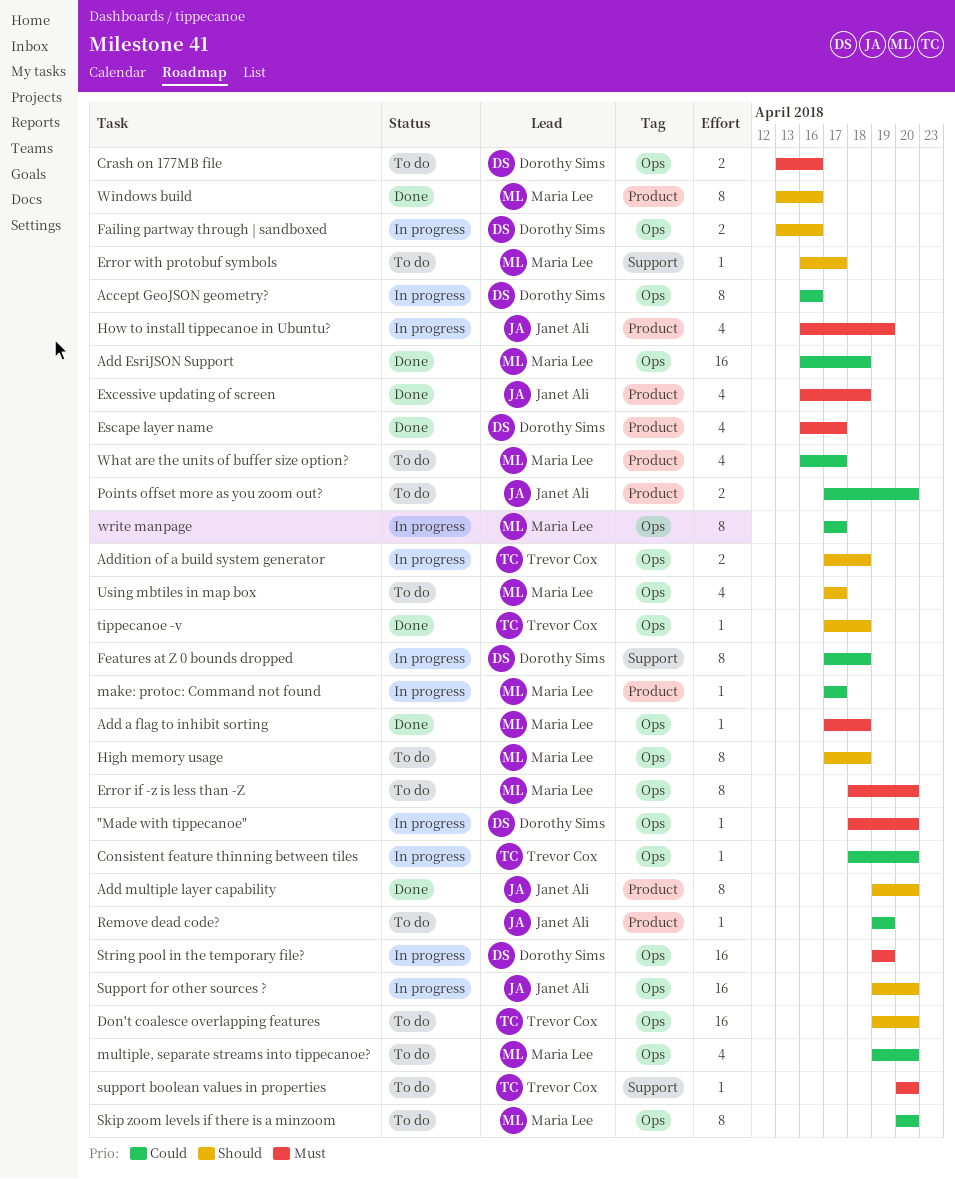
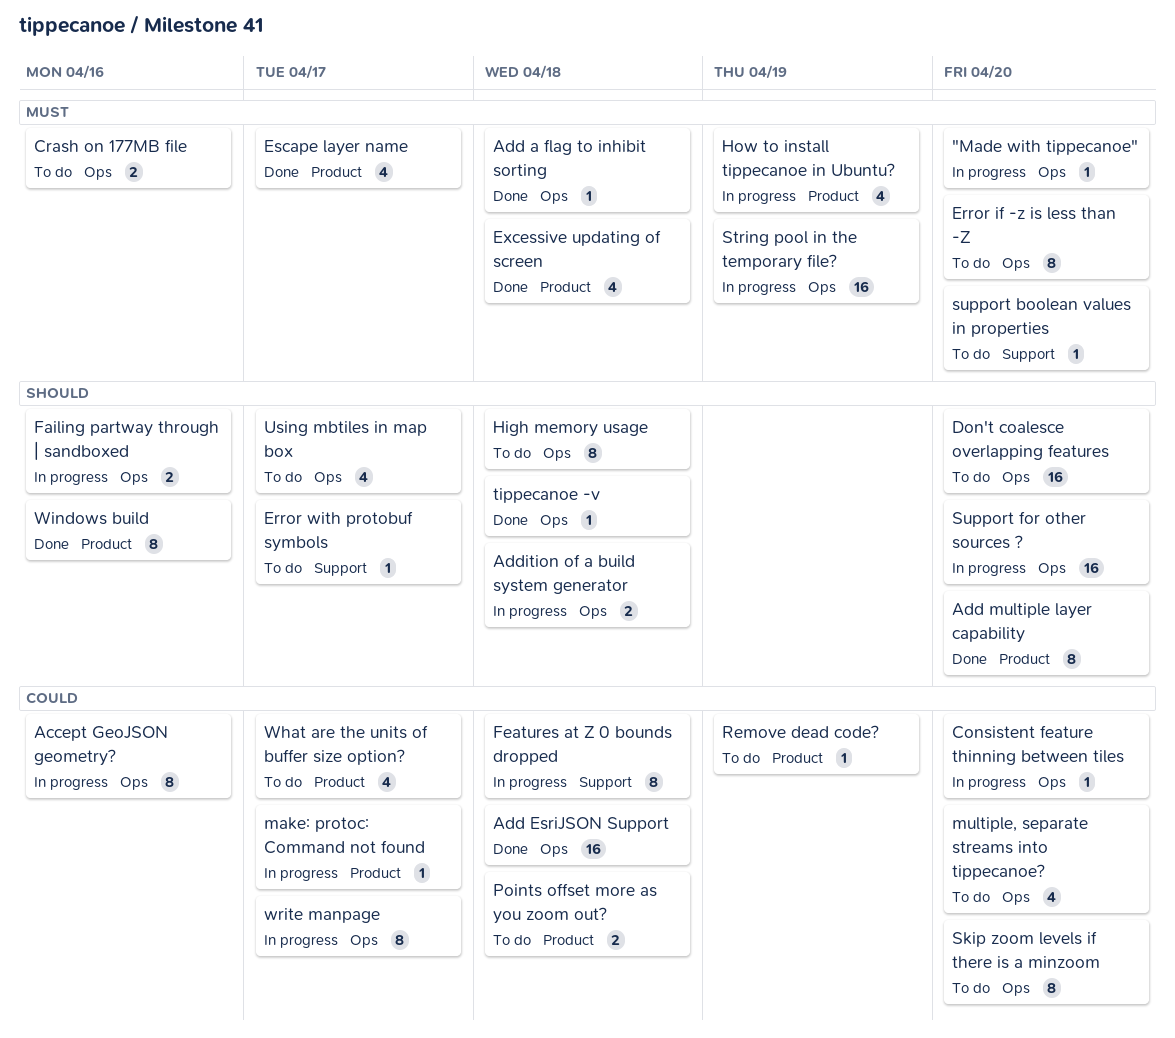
Points offset more as you zoom out?, due: Apr 20 -> Apr 18

